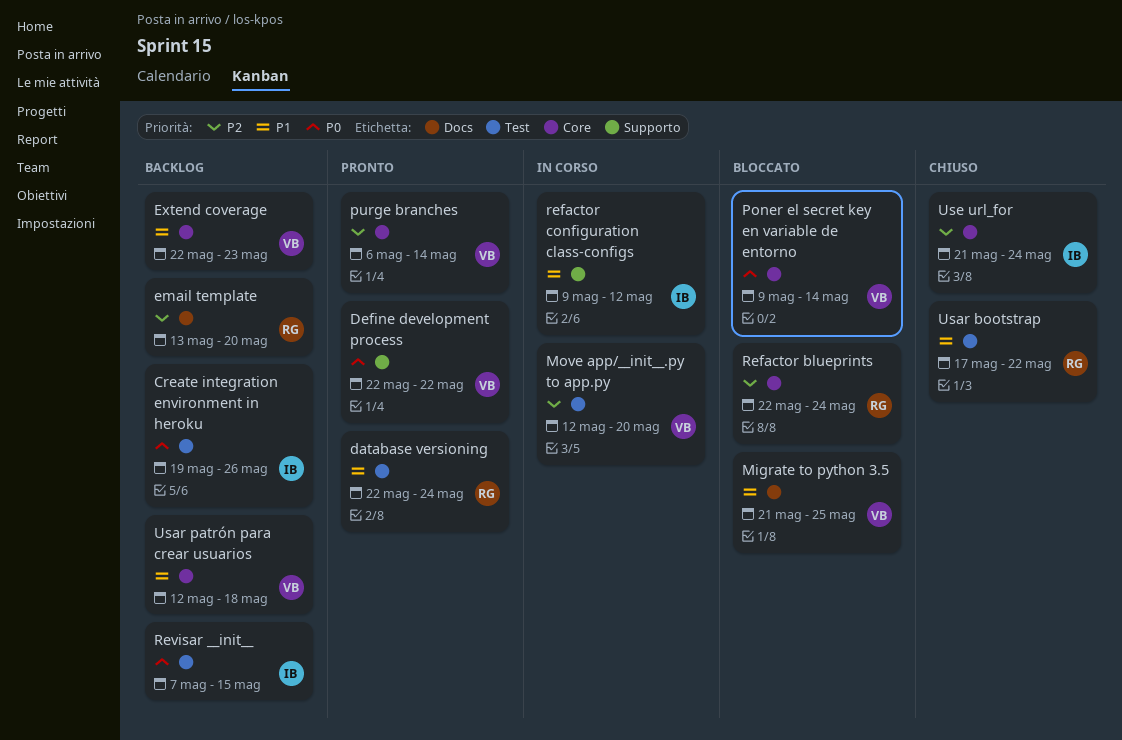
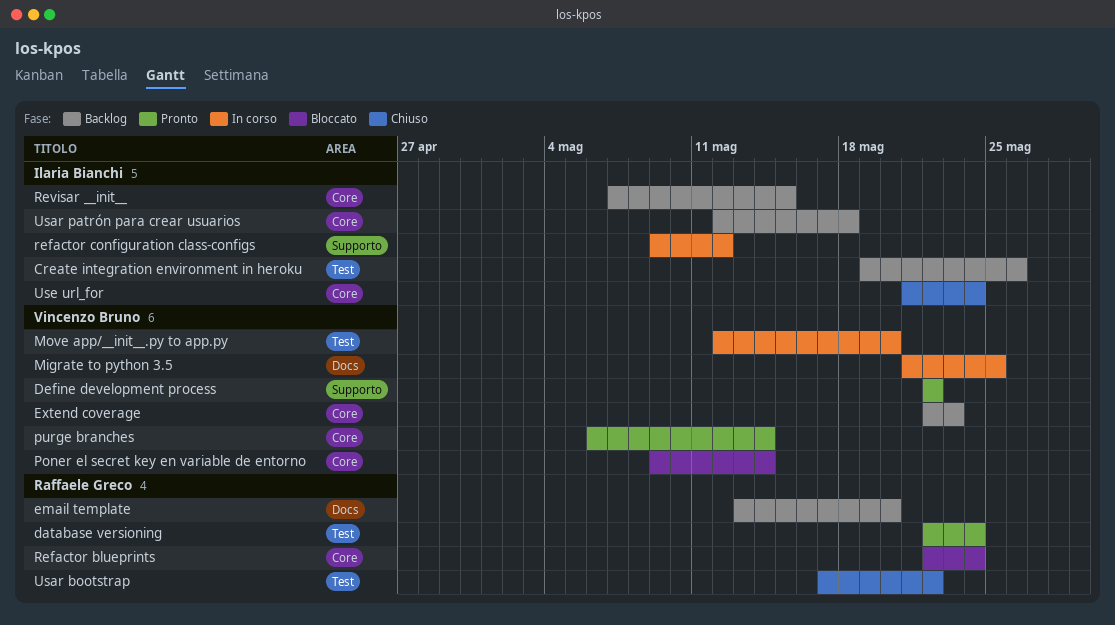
Migrate to python 3.5, status: Bloccato -> In corso
Revisar __init__, label: Test -> Core
Usar patrón para crear usuarios, owner: Vincenzo Bruno -> Ilaria Bianchi

